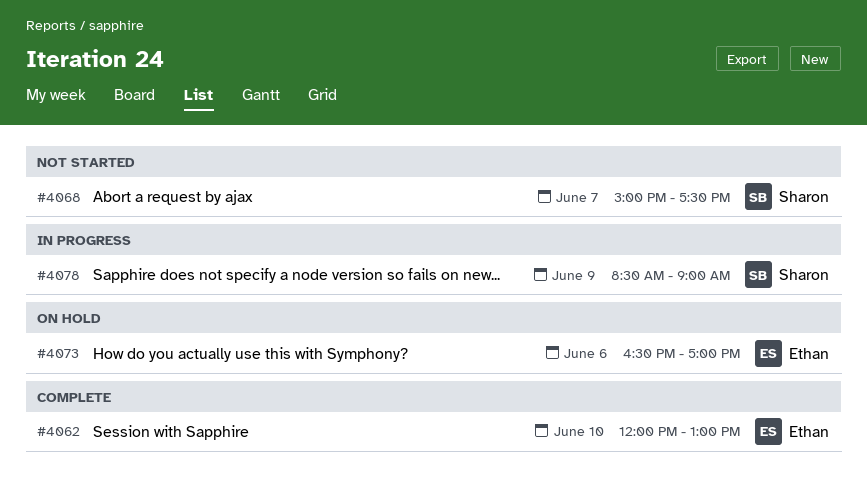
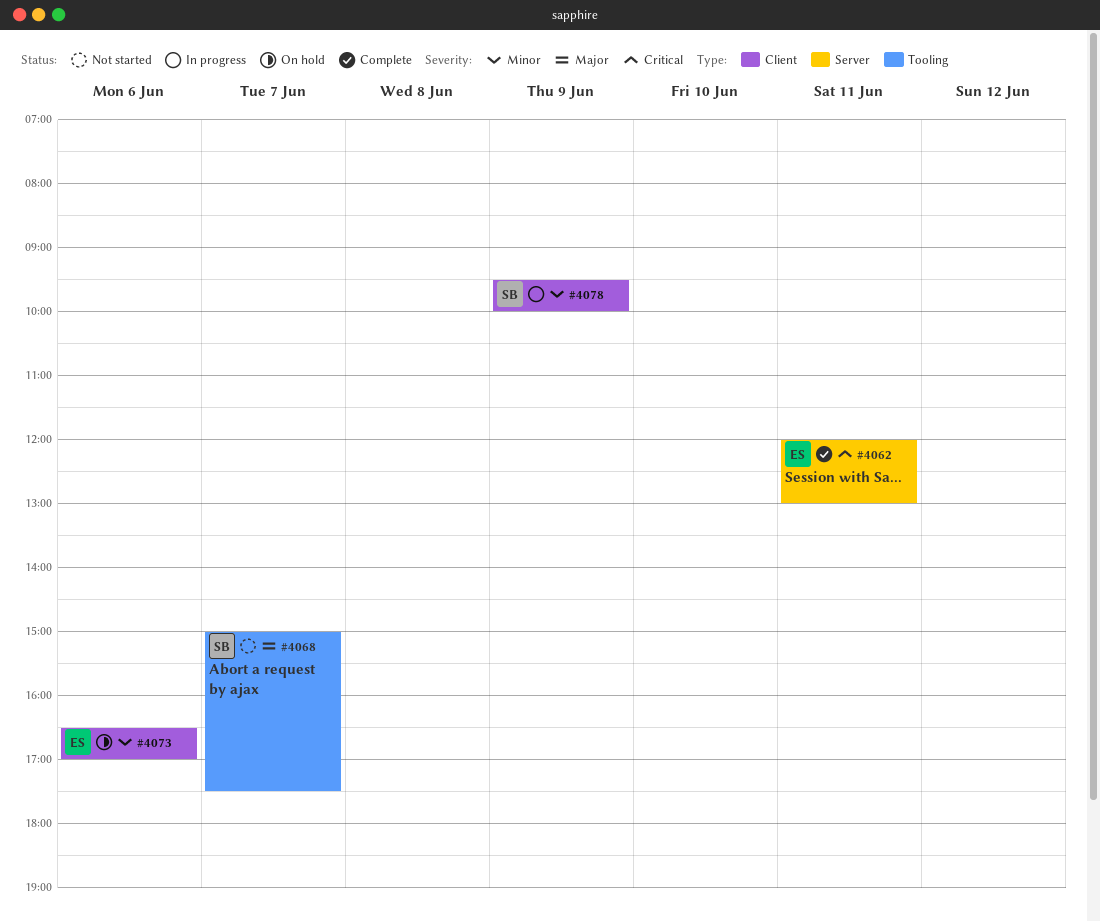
#4062, day: Jun 10 -> Jun 11
#4078, begins: 08:30 -> 09:30
#4078, ends: 09:00 -> 10:00

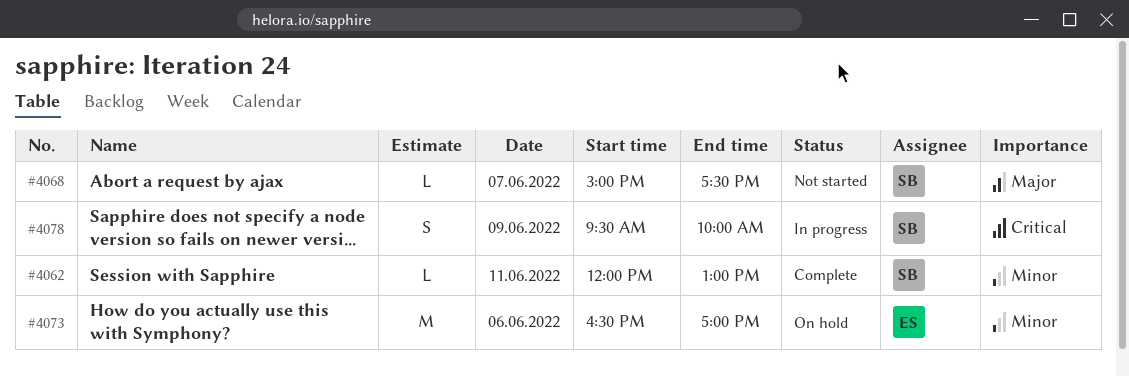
#4062, owner: ES -> SB
#4062, priority: Critical -> Minor
#4078, priority: Minor -> Critical

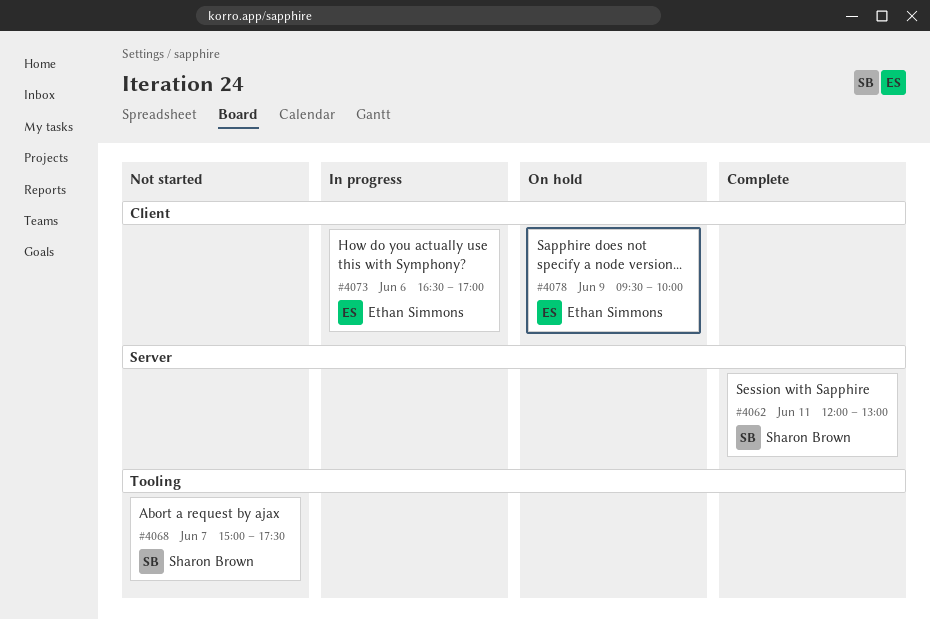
#4073, status: On hold -> In progress
#4078, status: In progress -> On hold
#4078, owner: Sharon Brown -> Ethan Simmons

